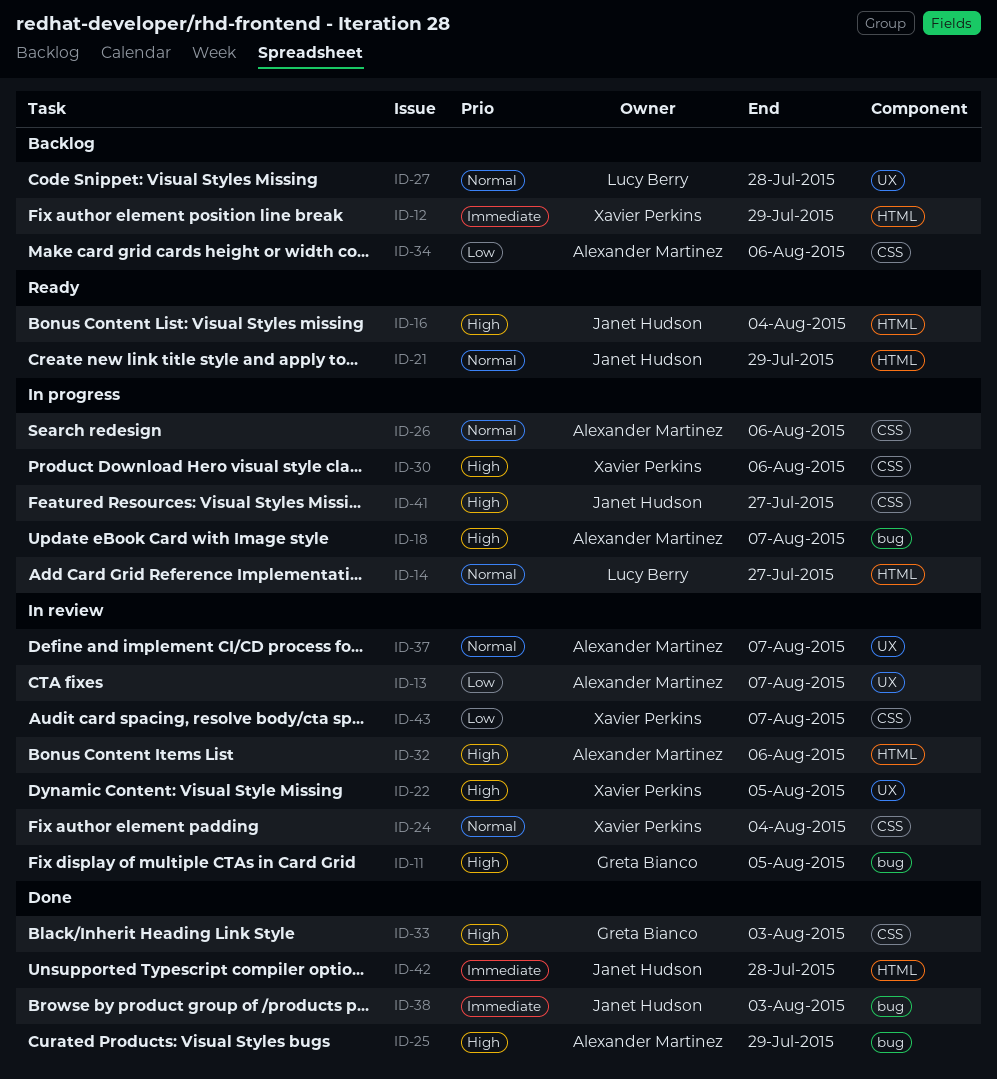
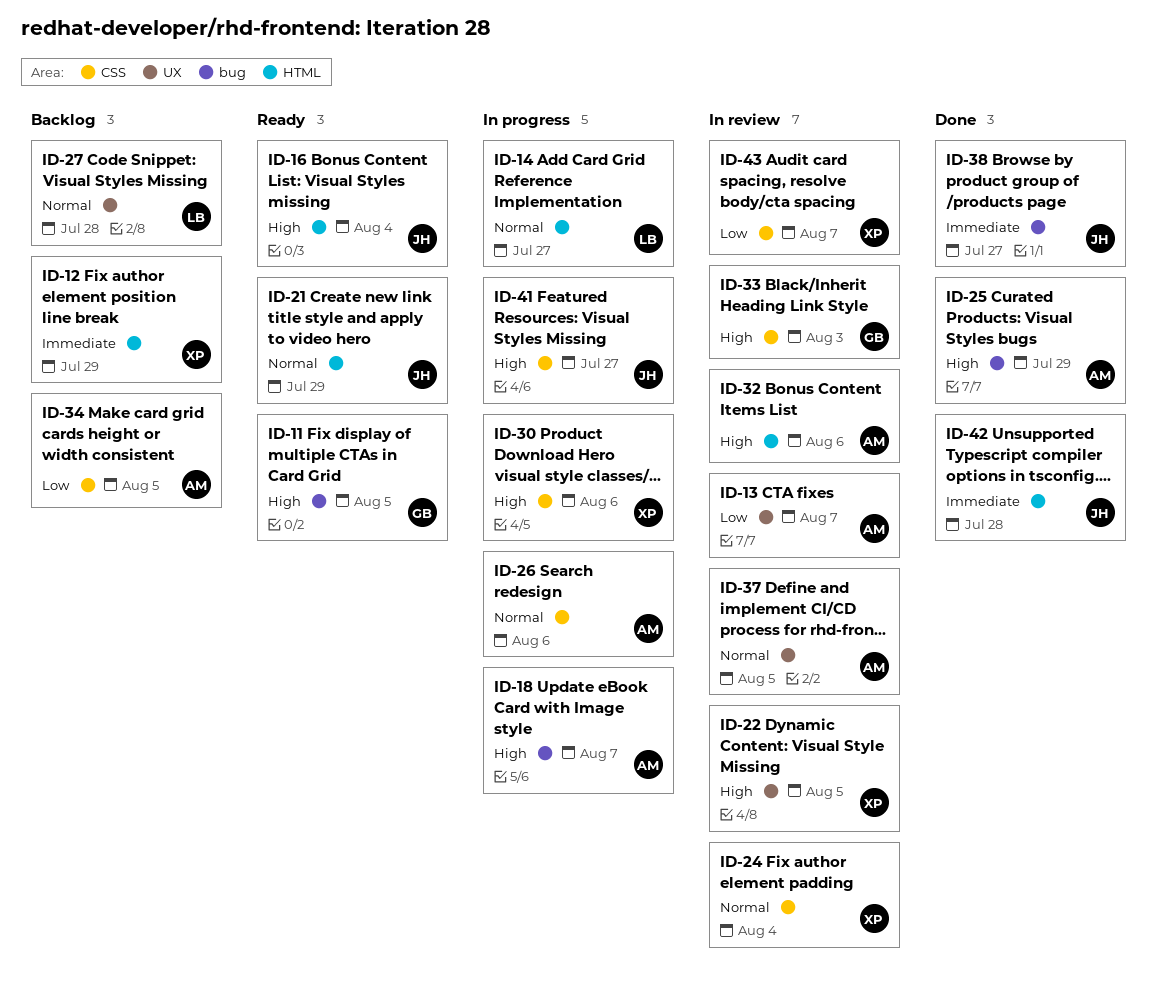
ID-11, status: In review -> Ready
ID-33, status: Done -> In review
ID-34, due: Aug 6 -> Aug 5
ID-37, due: Aug 7 -> Aug 5
ID-38, due: Aug 3 -> Jul 27

